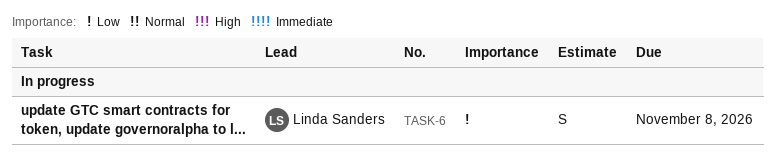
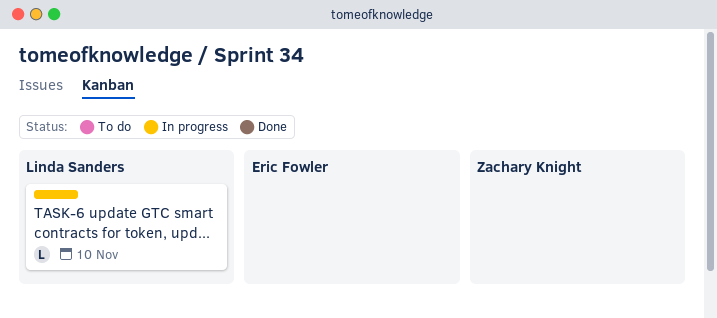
TASK-6, estimate: S -> L
TASK-6, due: Nov 8 -> Nov 10

